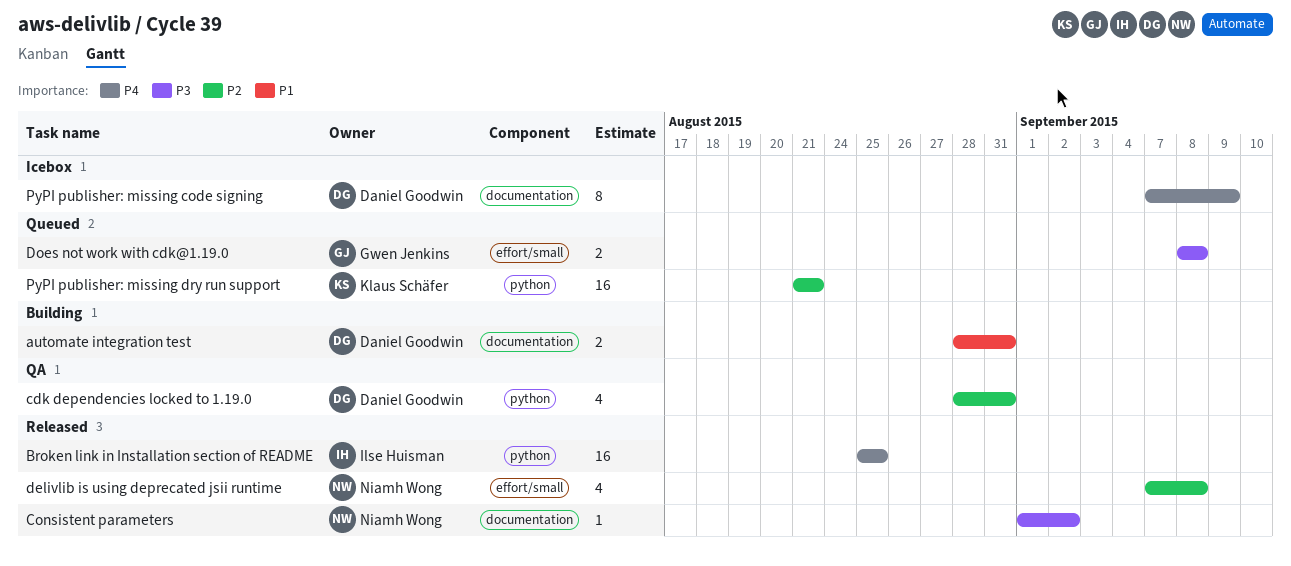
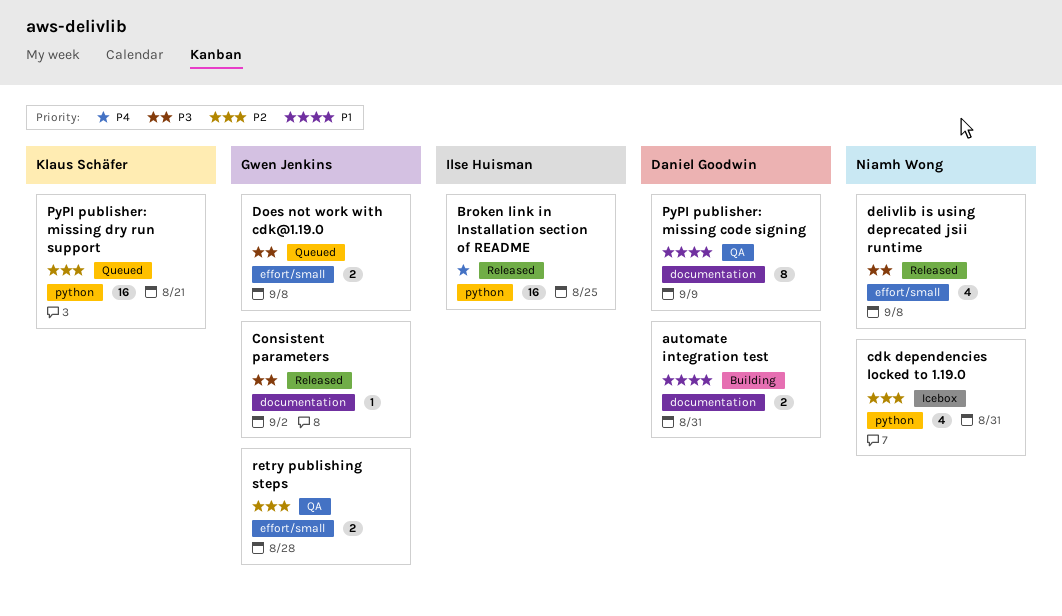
cdk dependencies locked to 1.19.0, status: QA -> Icebox
cdk dependencies locked to 1.19.0, owner: Daniel Goodwin -> Niamh Wong
Consistent parameters, owner: Niamh Wong -> Gwen Jenkins
delivlib is using deprecated jsii runtime, priority: P2 -> P3
PyPI publisher: missing code signing, status: Icebox -> QA
PyPI publisher: missing code signing, priority: P4 -> P1
retry publishing steps: none -> present

